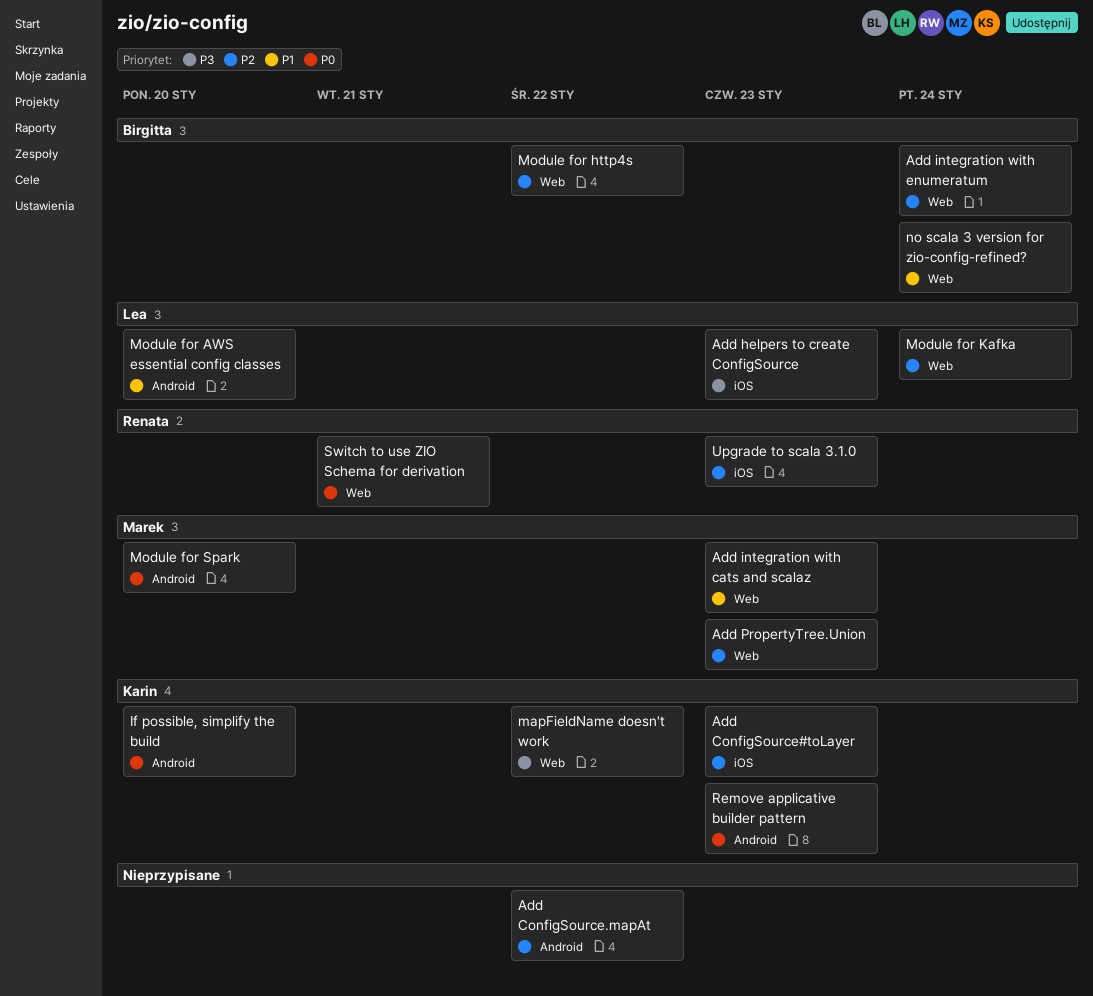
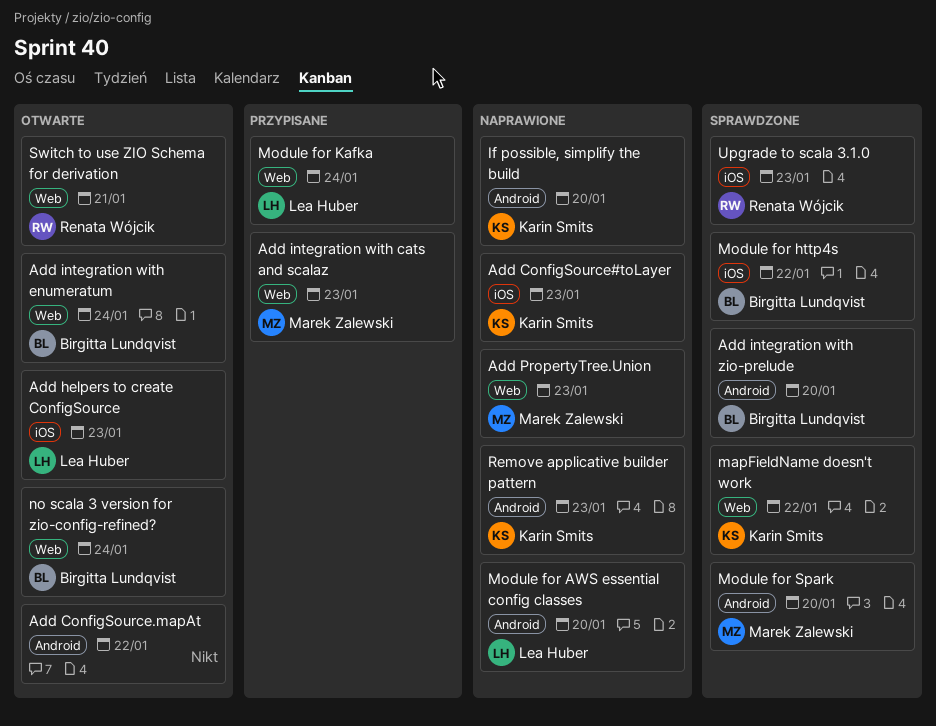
Add integration with zio-prelude: none -> present
Module for http4s, label: Web -> iOS

